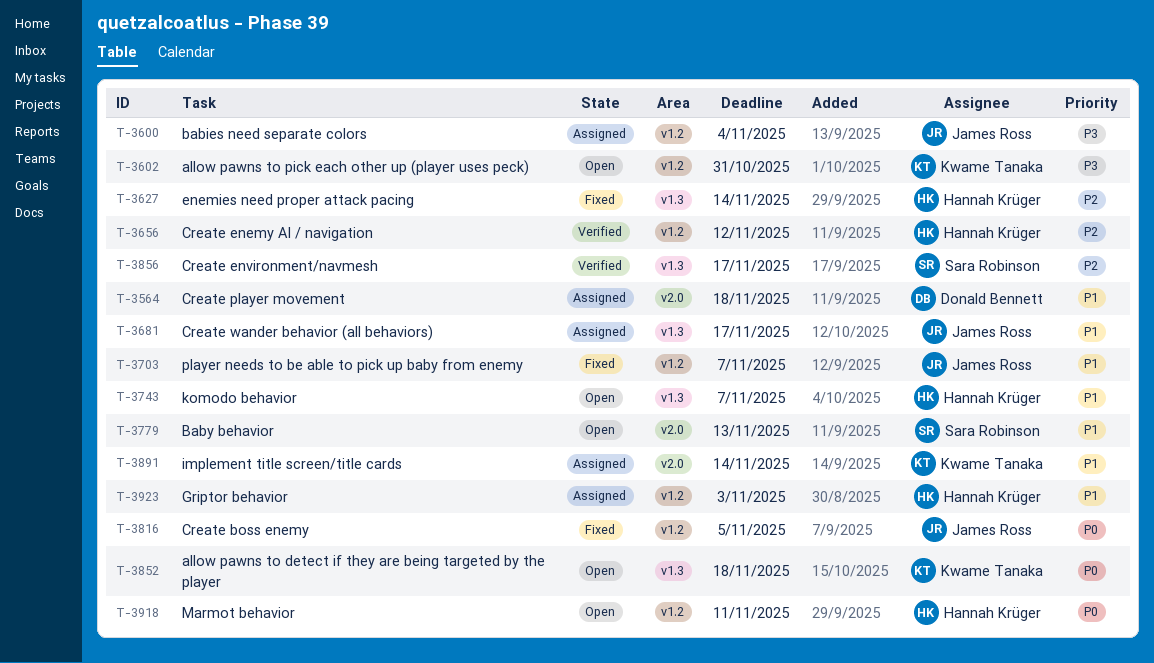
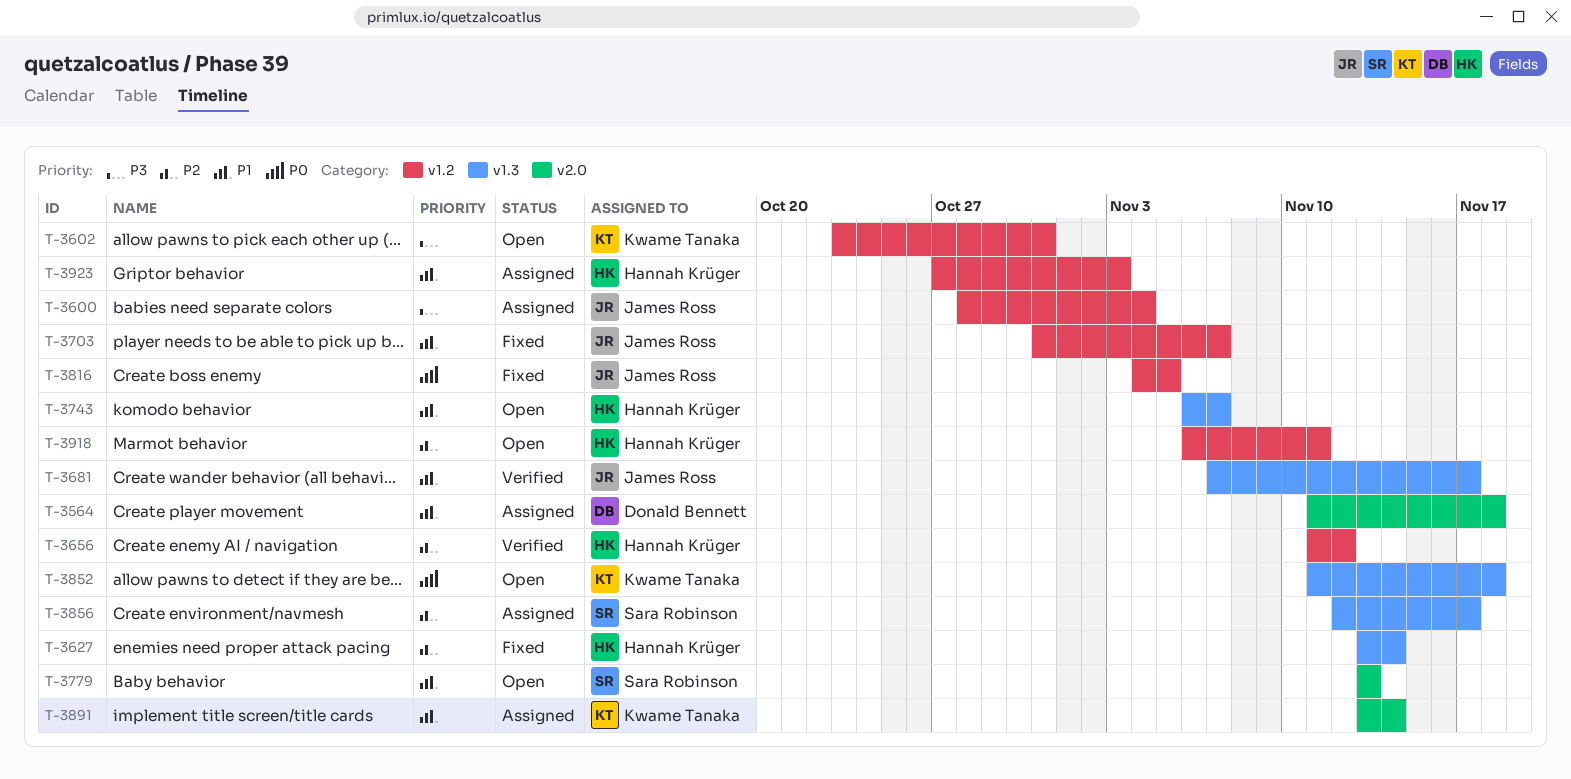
T-3681, status: Assigned -> Verified
T-3856, status: Verified -> Assigned
T-3918, priority: P0 -> P2

